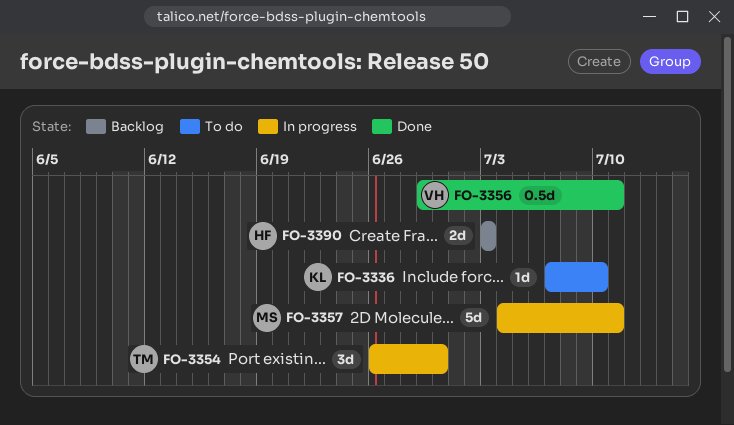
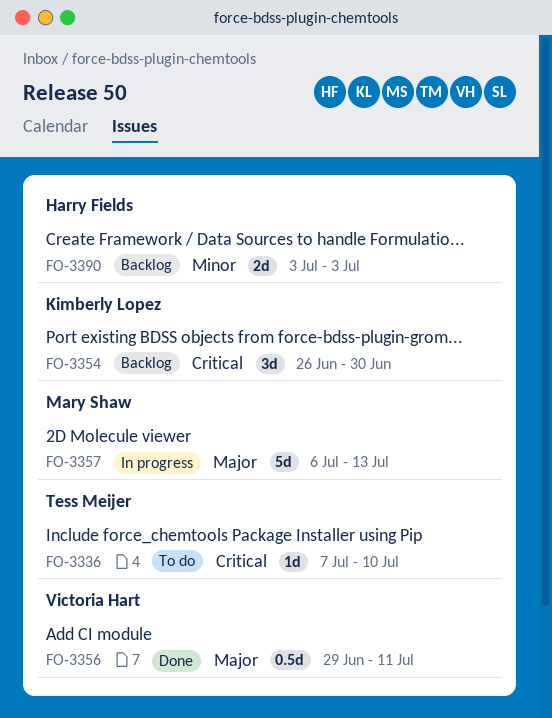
FO-3336, owner: Kimberly Lopez -> Tess Meijer
FO-3354, status: In progress -> Backlog
FO-3354, owner: Tess Meijer -> Kimberly Lopez
FO-3357, start: Jul 4 -> Jul 6
FO-3357, due: Jul 11 -> Jul 13

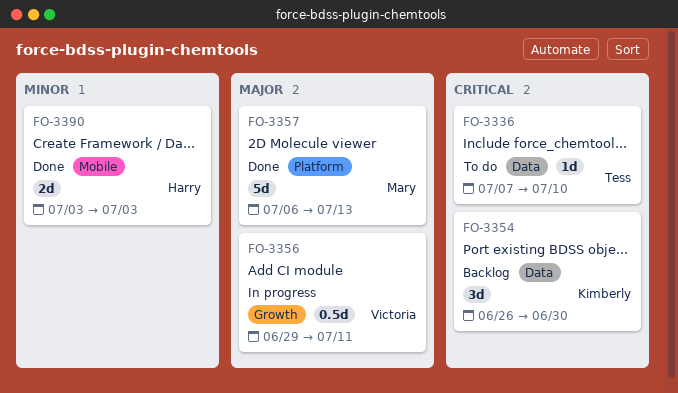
FO-3356, status: Done -> In progress
FO-3357, status: In progress -> Done
FO-3390, status: Backlog -> Done

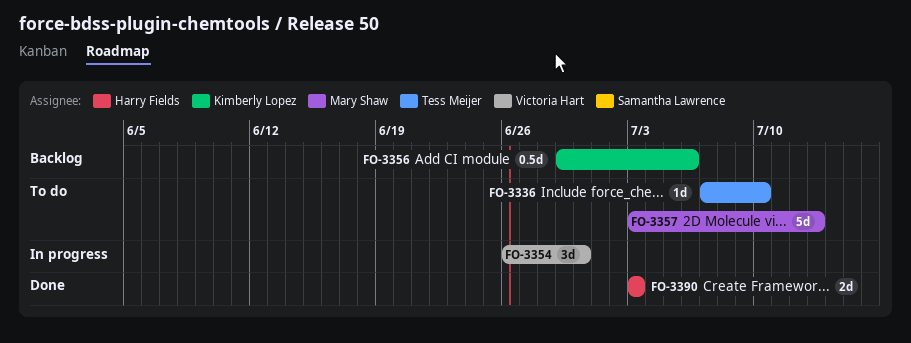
FO-3354, status: Backlog -> In progress
FO-3354, owner: Kimberly Lopez -> Victoria Hart
FO-3356, status: In progress -> Backlog
FO-3356, owner: Victoria Hart -> Kimberly Lopez
FO-3356, due: Jul 11 -> Jul 6
FO-3357, status: Done -> To do
FO-3357, start: Jul 6 -> Jul 3

